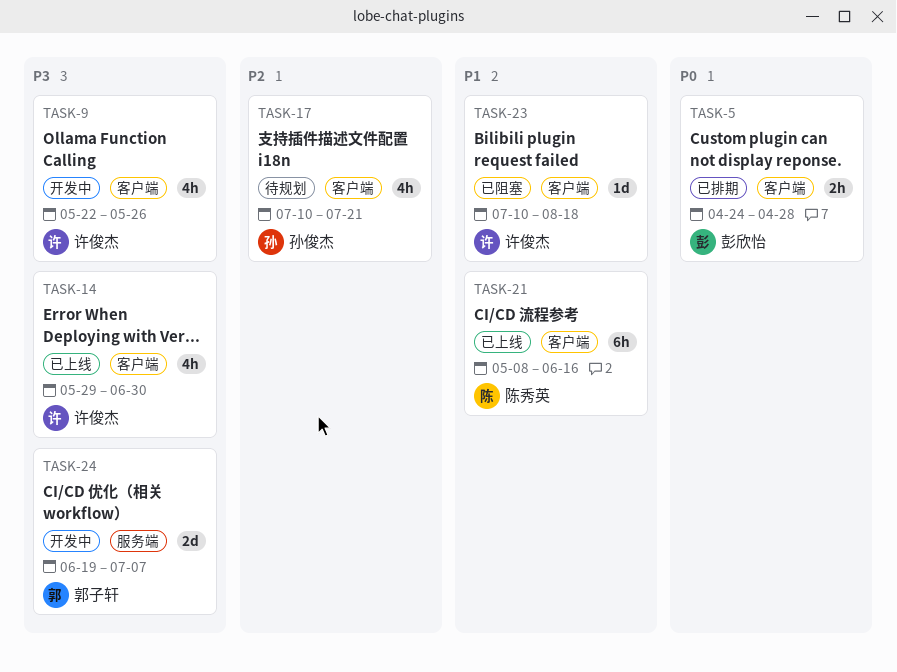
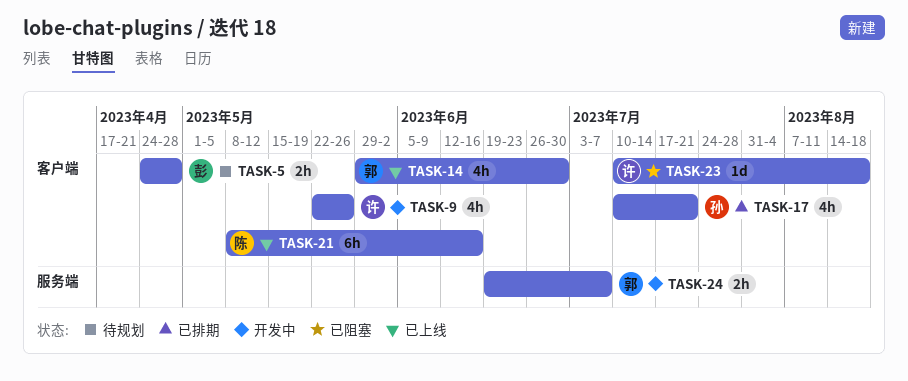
TASK-5, status: 已排期 -> 待规划
TASK-14, owner: 许俊杰 -> 郭子轩
TASK-17, status: 待规划 -> 已排期
TASK-24, estimate: 2d -> 2h

